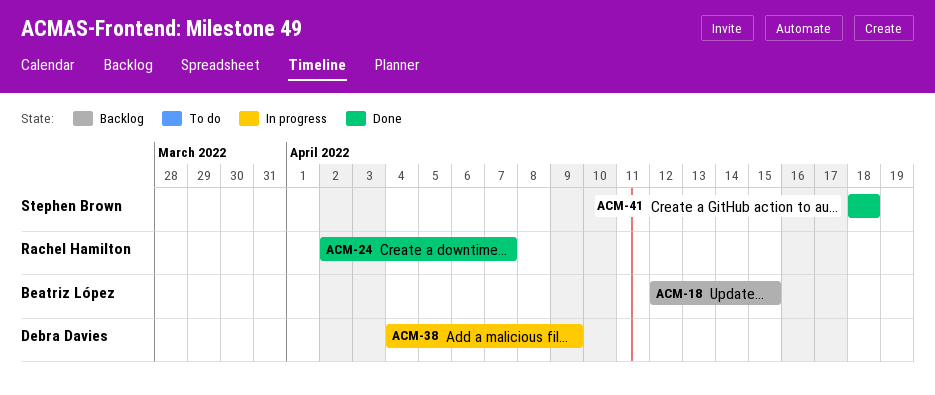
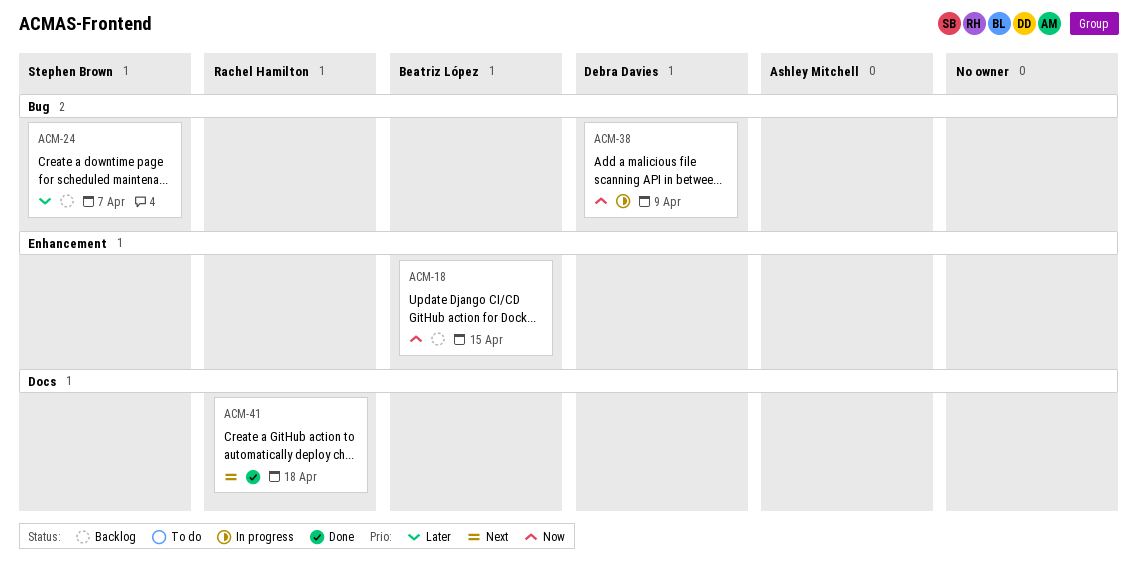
ACM-24, status: Done -> Backlog
ACM-24, owner: Rachel Hamilton -> Stephen Brown
ACM-41, owner: Stephen Brown -> Rachel Hamilton

